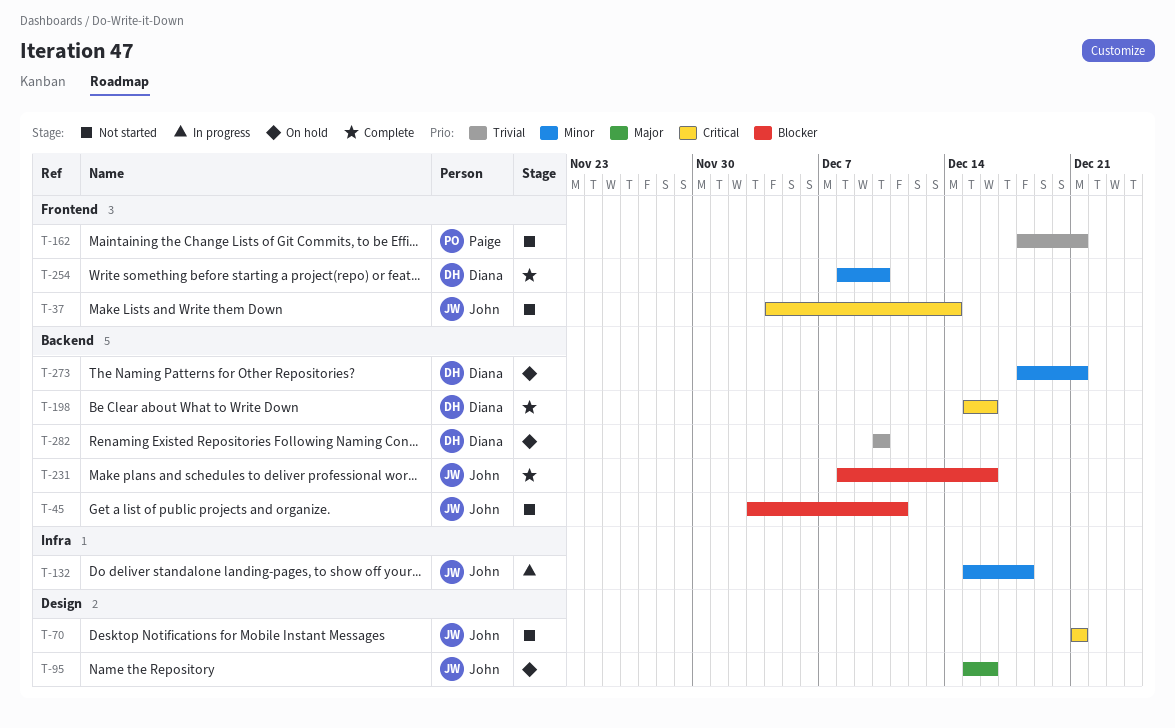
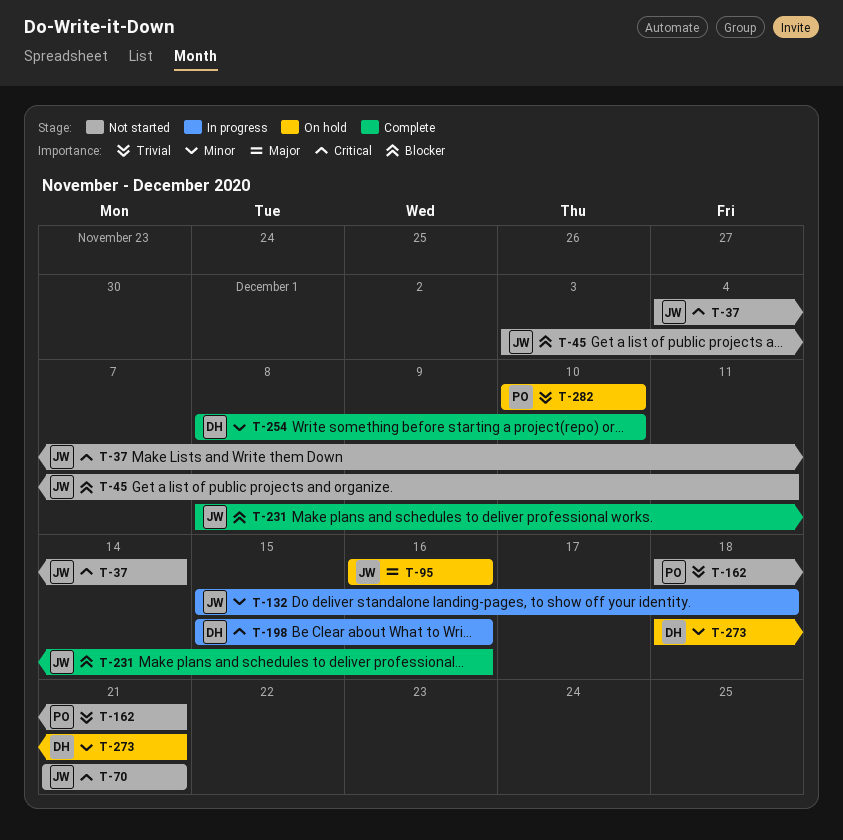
T-95, start: Dec 15 -> Dec 16
T-198, status: Complete -> In progress
T-282, owner: Diana -> Paige

